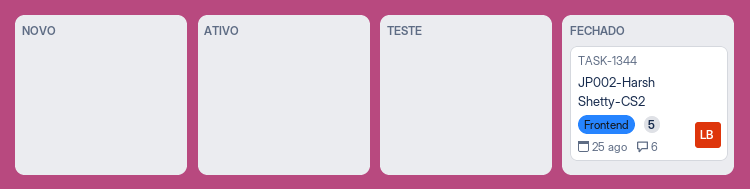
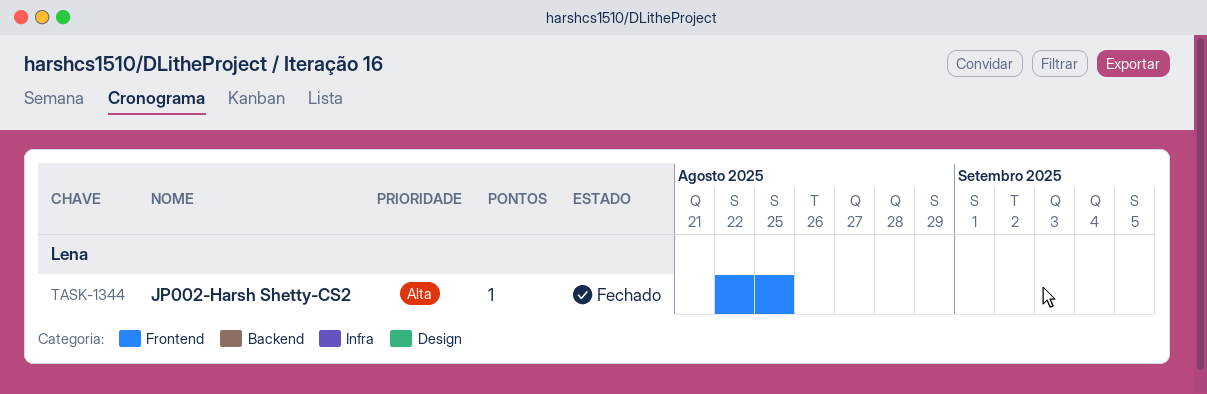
TASK-1344, estimate: 5 -> 1

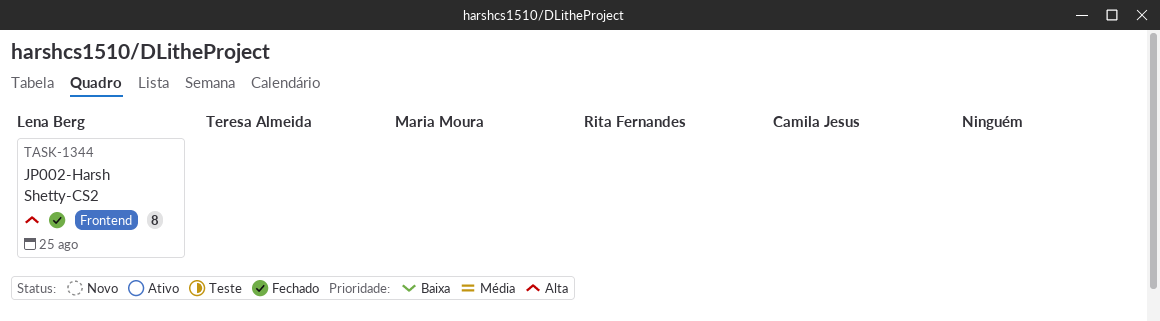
TASK-1344, estimate: 1 -> 8

